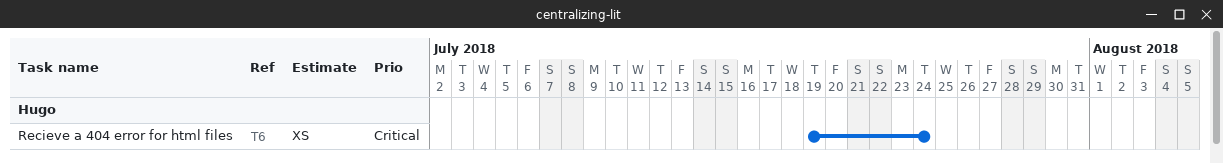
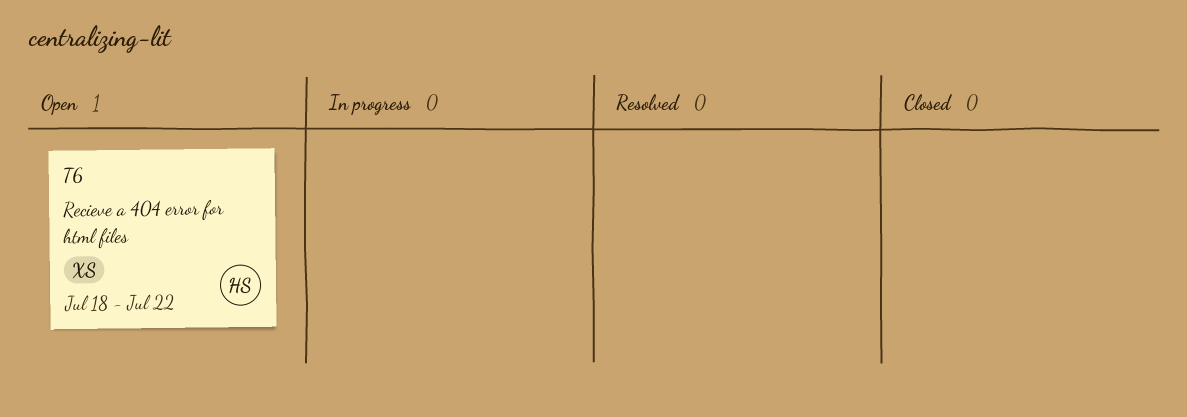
T6, start: Jul 19 -> Jul 18
T6, due: Jul 24 -> Jul 22

